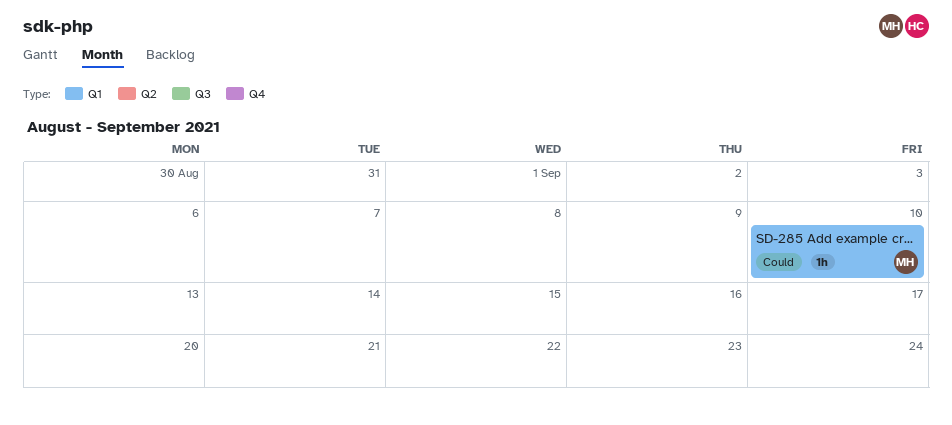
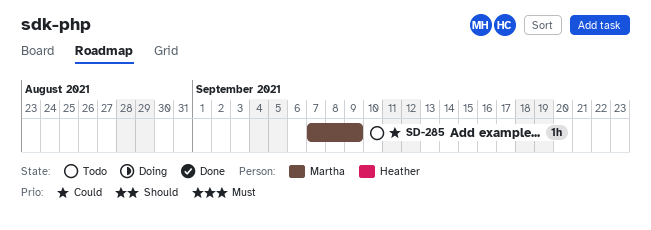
SD-285, due: Sep 10 -> Sep 9

